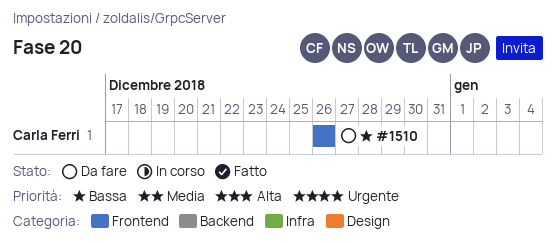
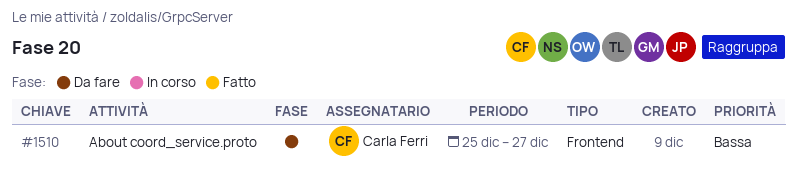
#1510, start: Dec 26 -> Dec 25
#1510, due: Dec 26 -> Dec 27

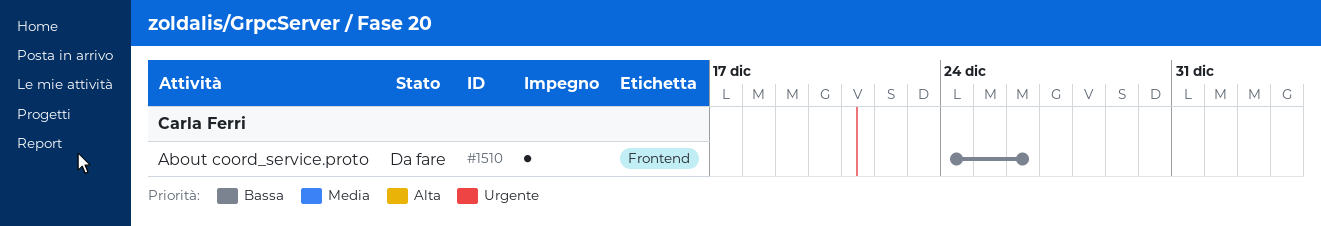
#1510, start: Dec 25 -> Dec 24
#1510, due: Dec 27 -> Dec 26

